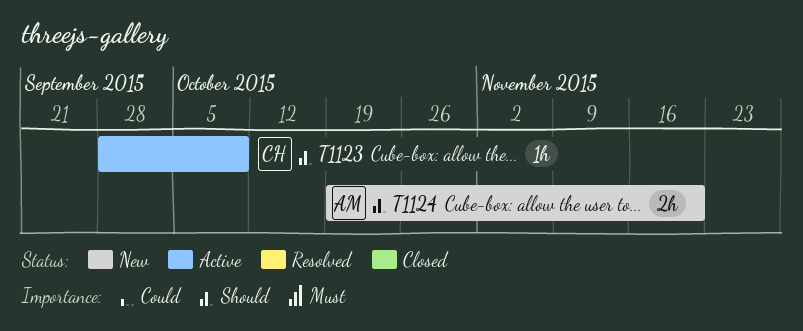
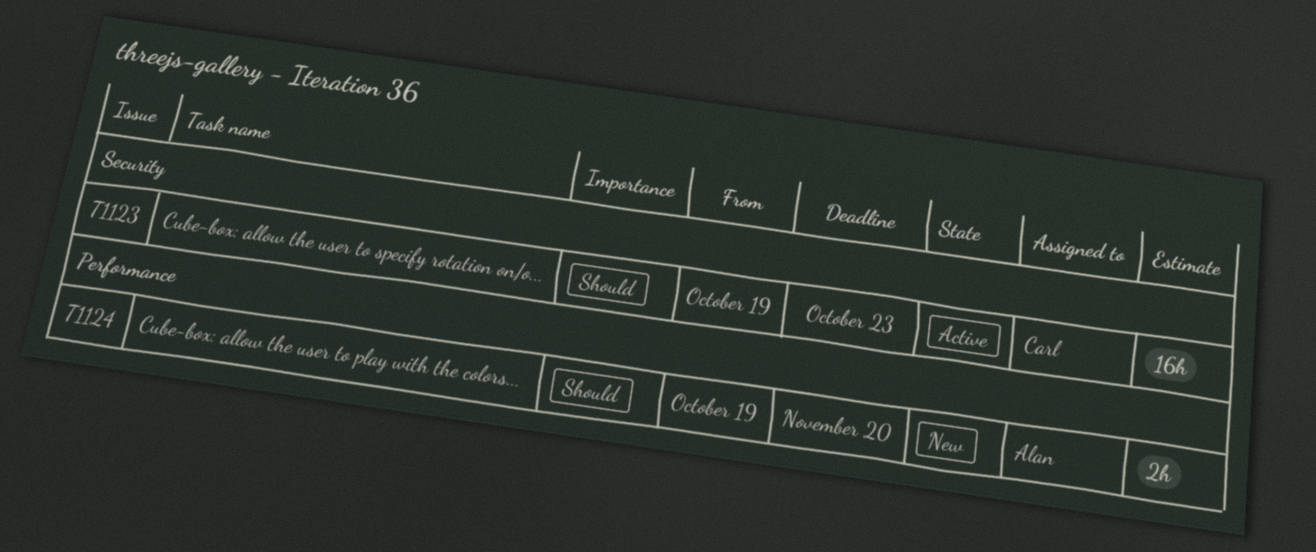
T1123, estimate: 1h -> 16h
T1123, start: Sep 28 -> Oct 19
T1123, due: Oct 9 -> Oct 23

